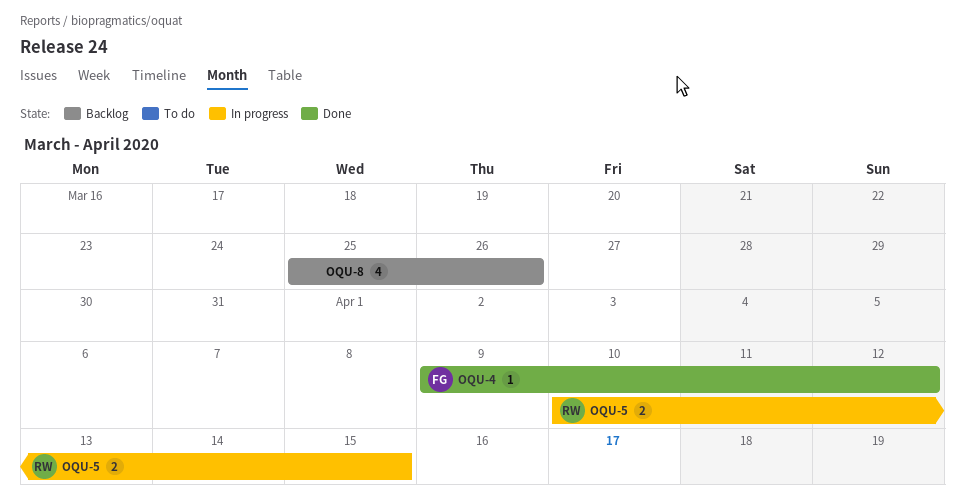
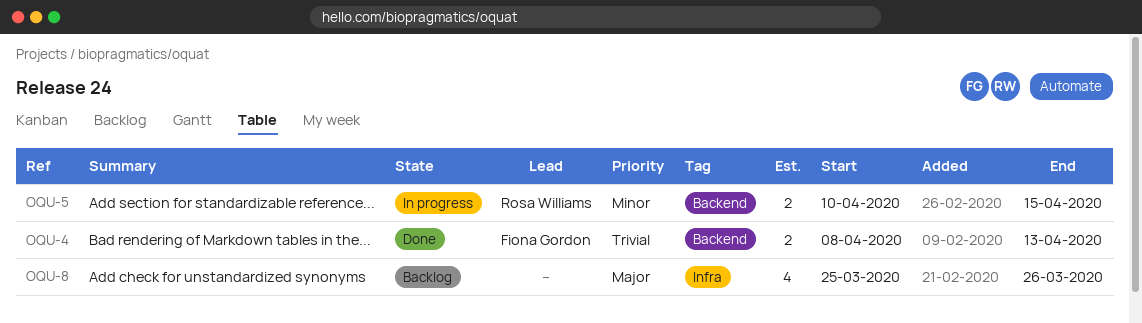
OQU-4, estimate: 1 -> 2
OQU-4, start: Apr 9 -> Apr 8
OQU-4, due: Apr 12 -> Apr 13

